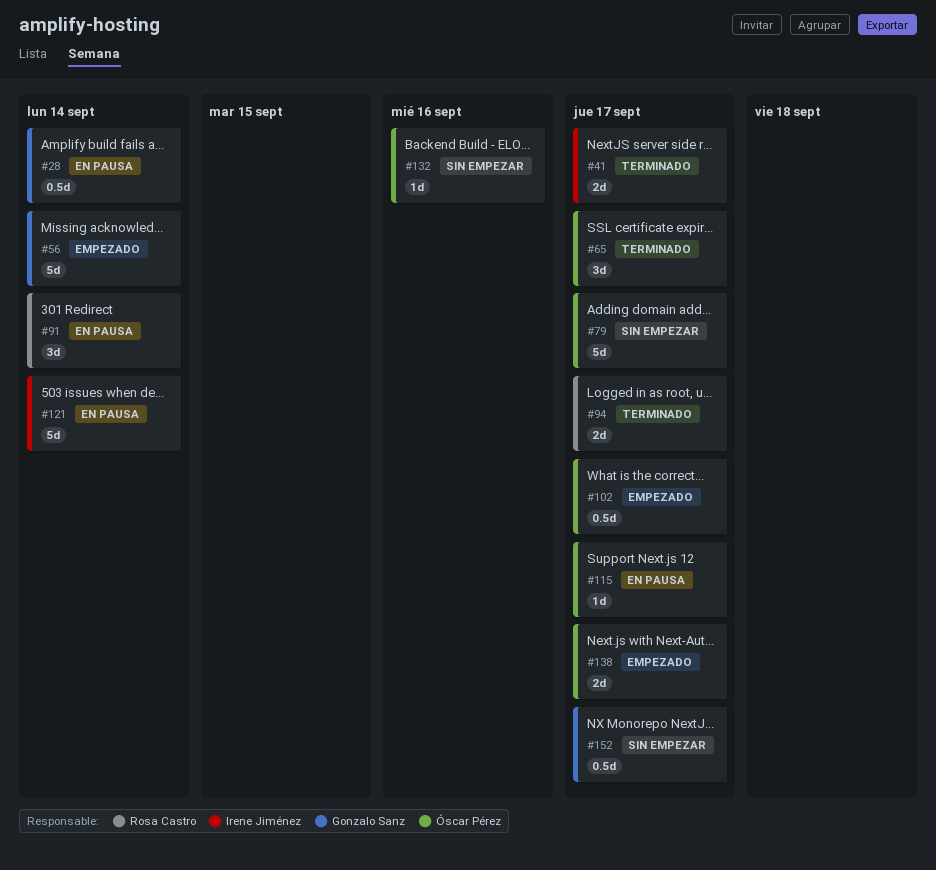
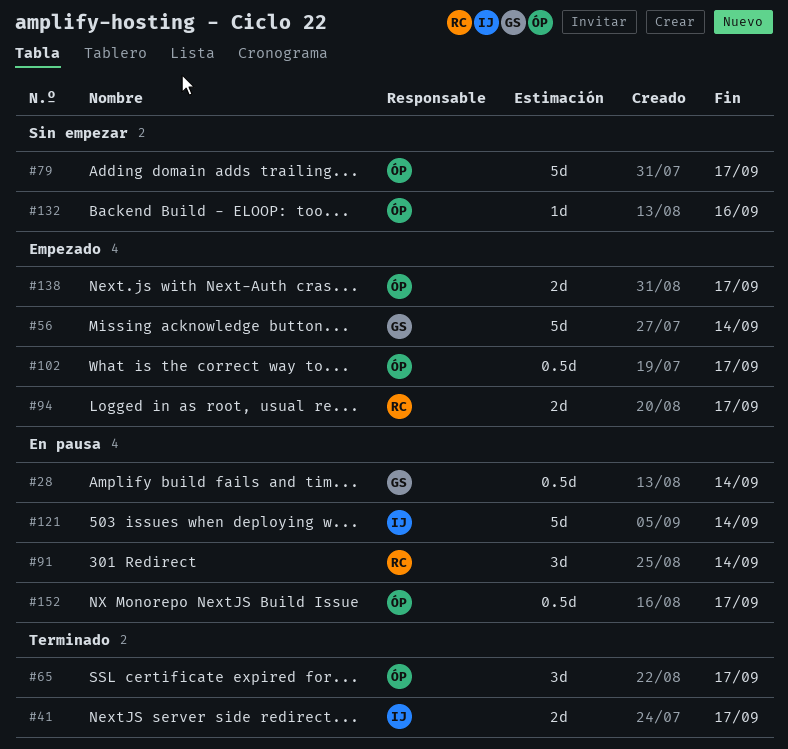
#94, status: Terminado -> Empezado
#115: present -> none
#152, status: Sin empezar -> En pausa
#152, owner: Gonzalo Sanz -> Óscar Pérez

